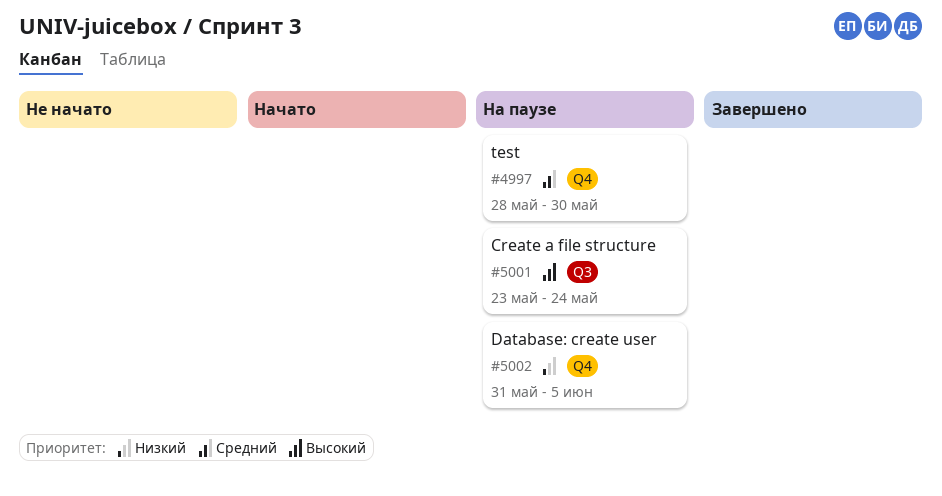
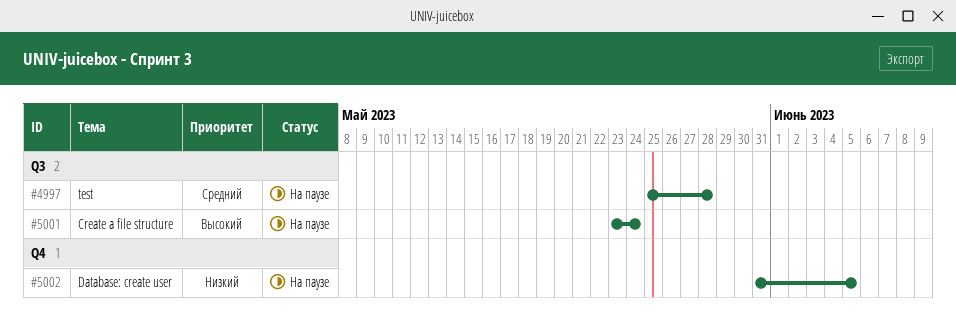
#4997, label: Q4 -> Q3
#4997, start: May 28 -> May 25
#4997, due: May 30 -> May 28

